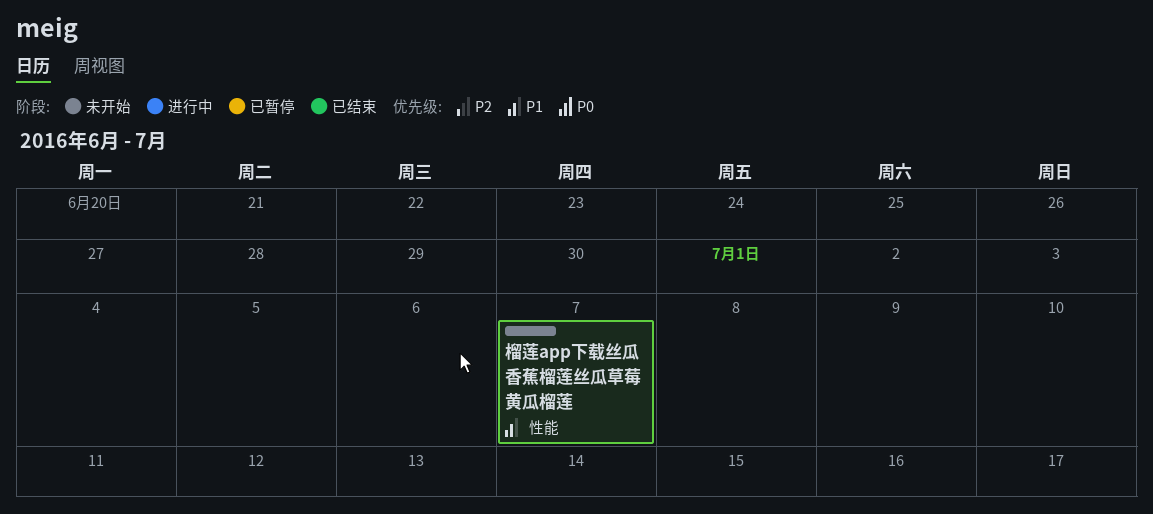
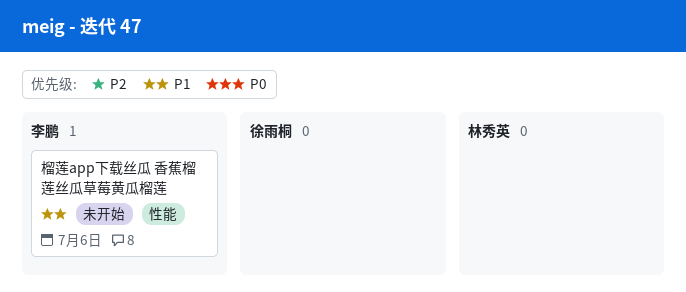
榴莲app下载丝瓜 香蕉榴莲丝瓜草莓黄瓜榴莲, due: Jul 7 -> Jul 6

